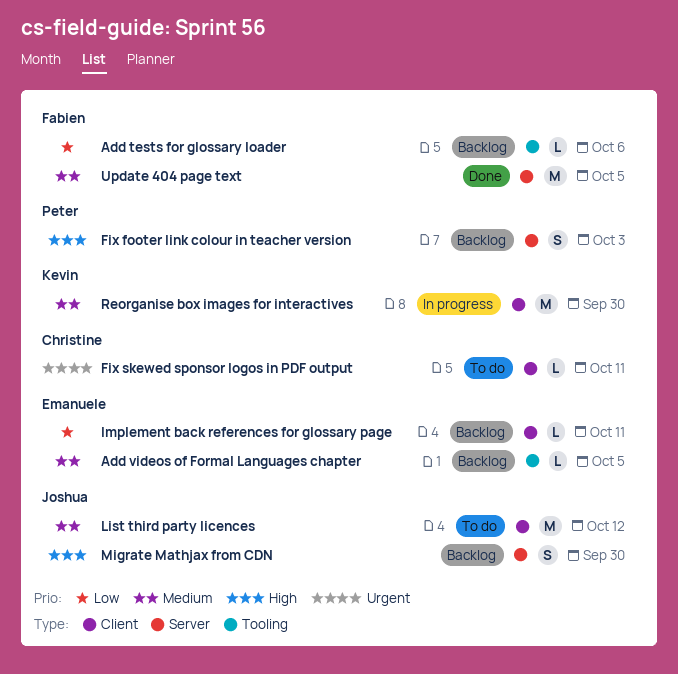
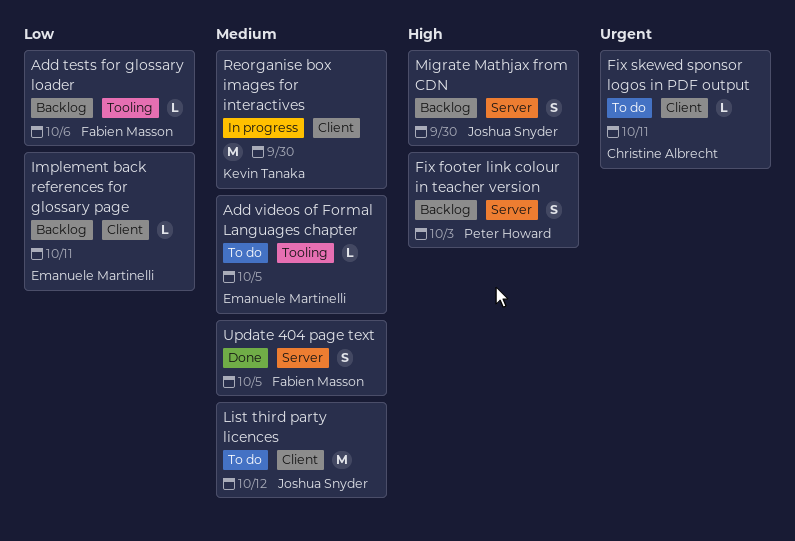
Add videos of Formal Languages chapter, status: Backlog -> To do
Update 404 page text, estimate: M -> S

